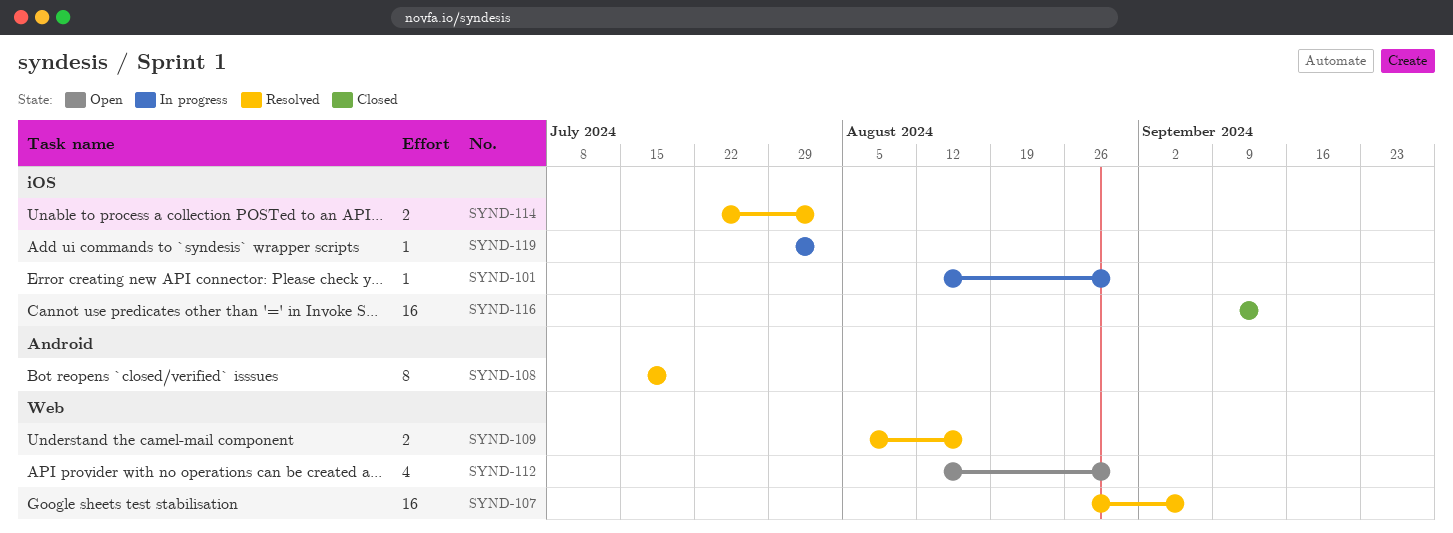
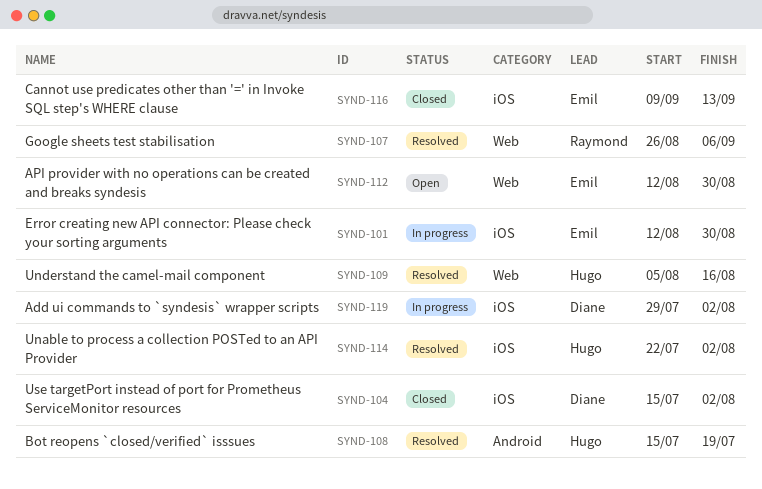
SYND-104: none -> present

